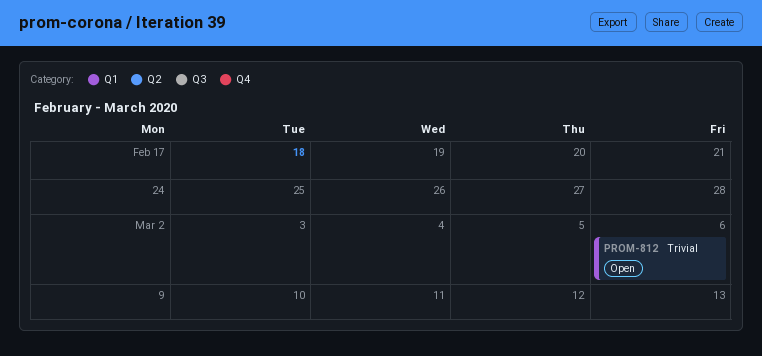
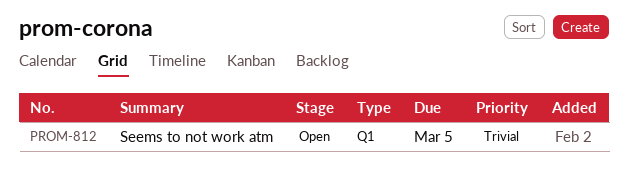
PROM-812, due: Mar 6 -> Mar 5

